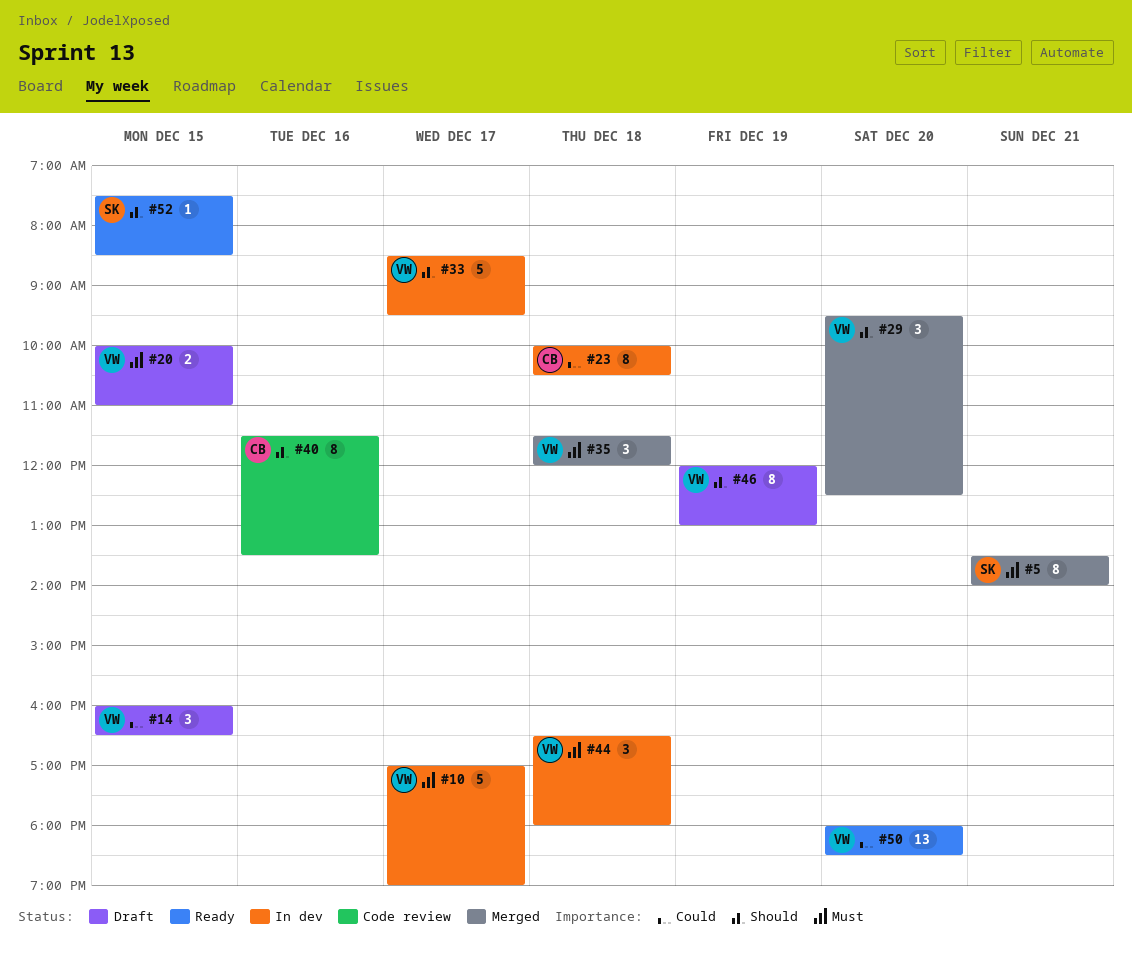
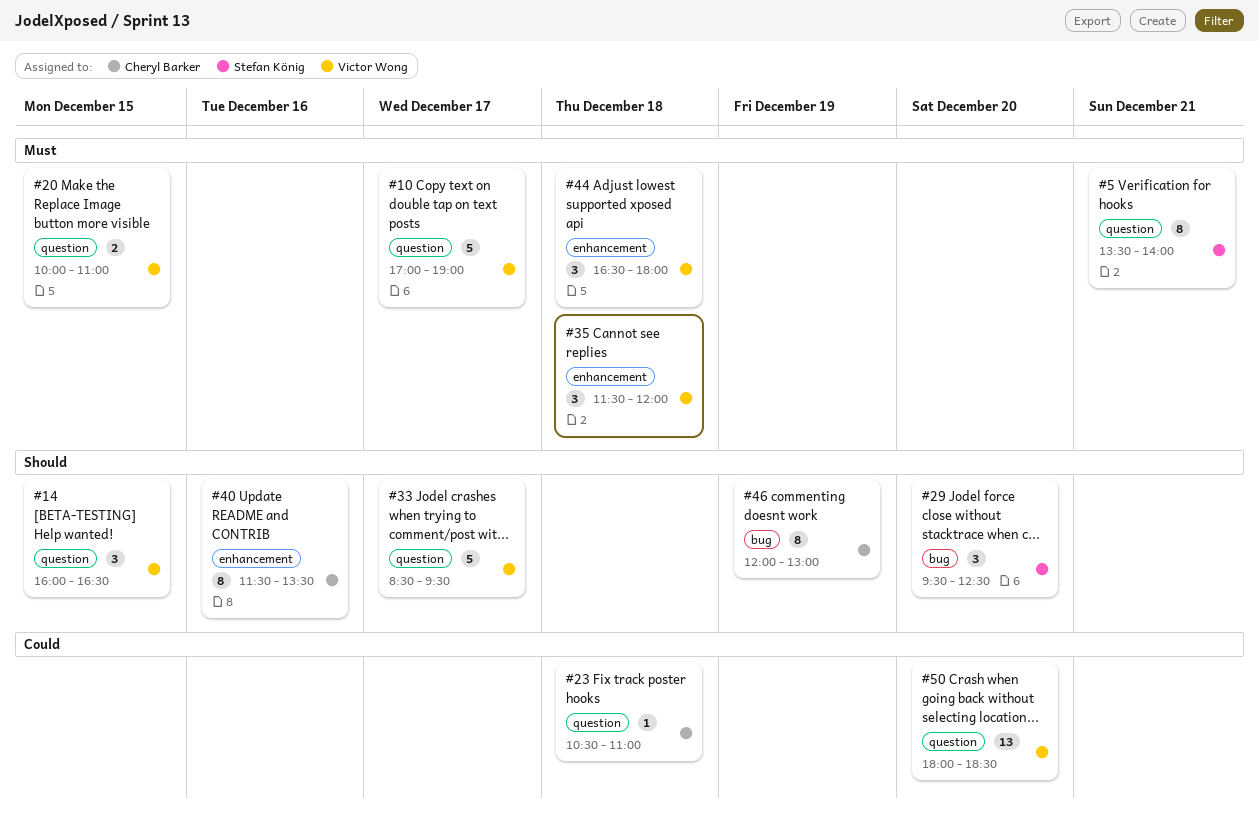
#14, priority: Could -> Should
#23, estimate: 8 -> 1
#23, begins: 10:00 -> 10:30
#23, ends: 10:30 -> 11:00
#29, owner: Victor Wong -> Stefan König
#46, owner: Victor Wong -> Cheryl Barker
#52: present -> none

